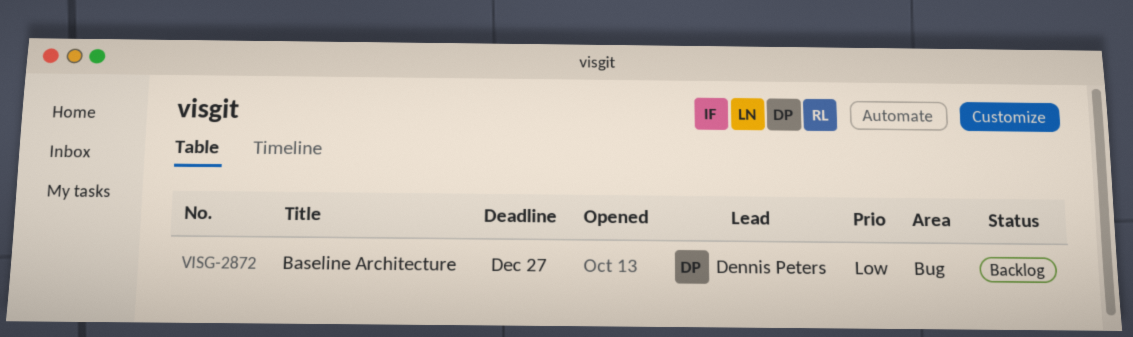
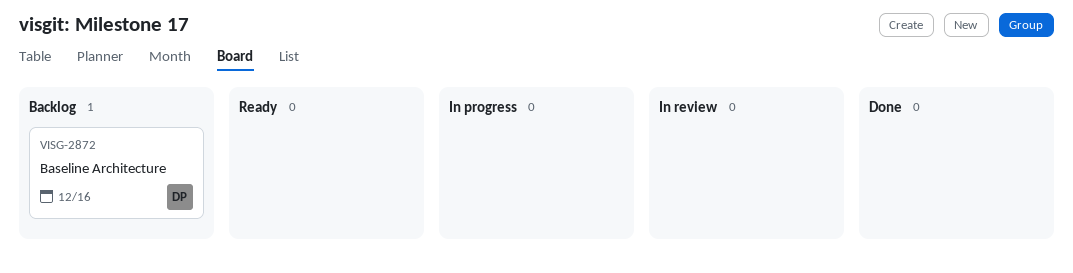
VISG-2872, due: Dec 27 -> Dec 16

